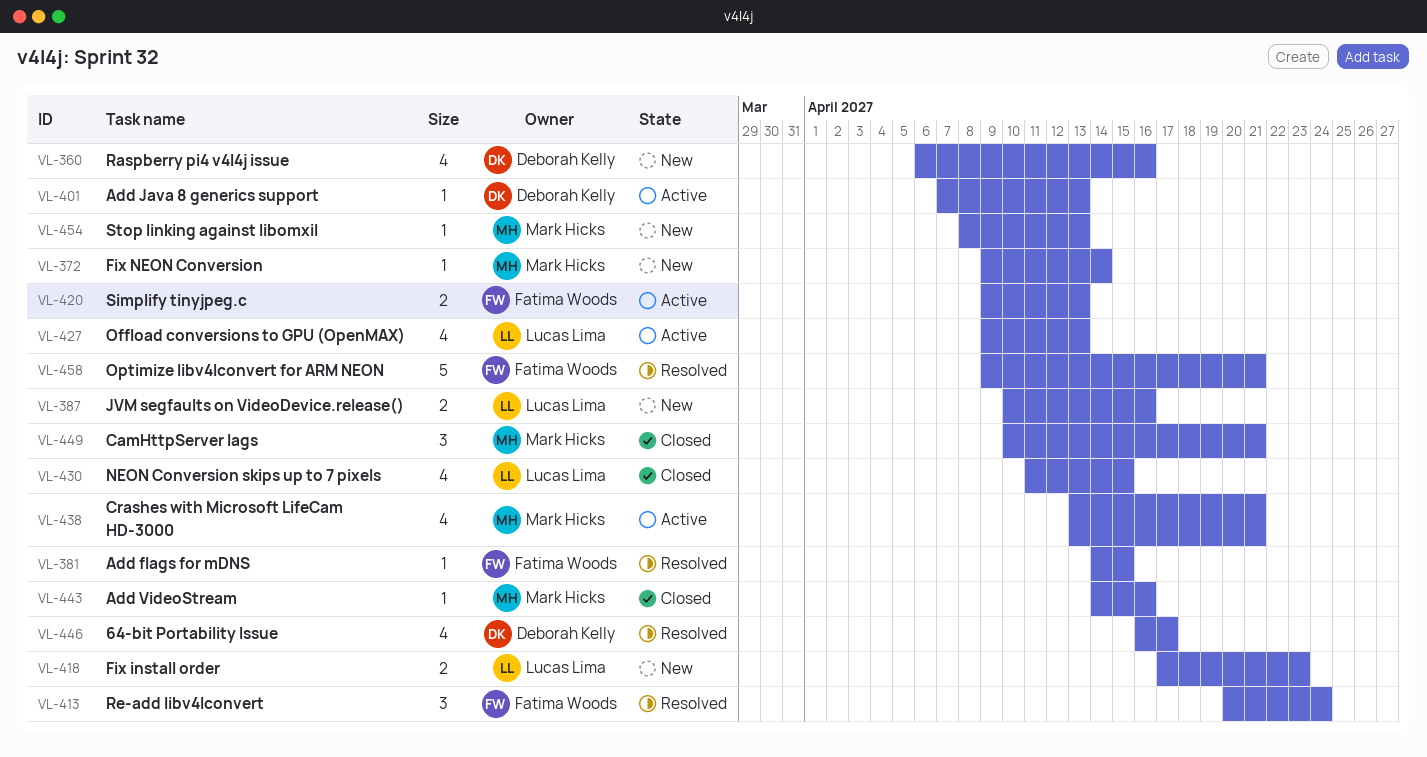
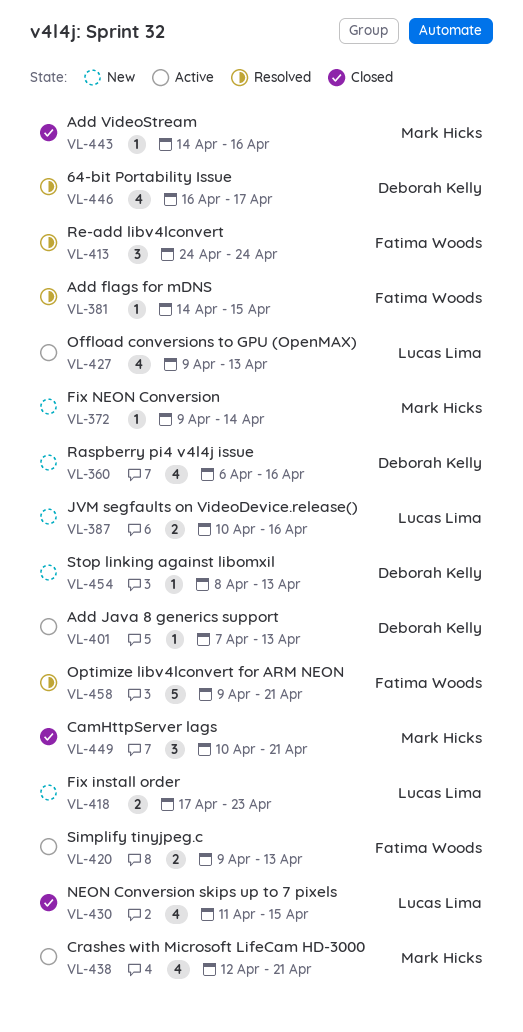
VL-413, start: Apr 20 -> Apr 24
VL-438, start: Apr 13 -> Apr 12
VL-454, owner: Mark Hicks -> Deborah Kelly

